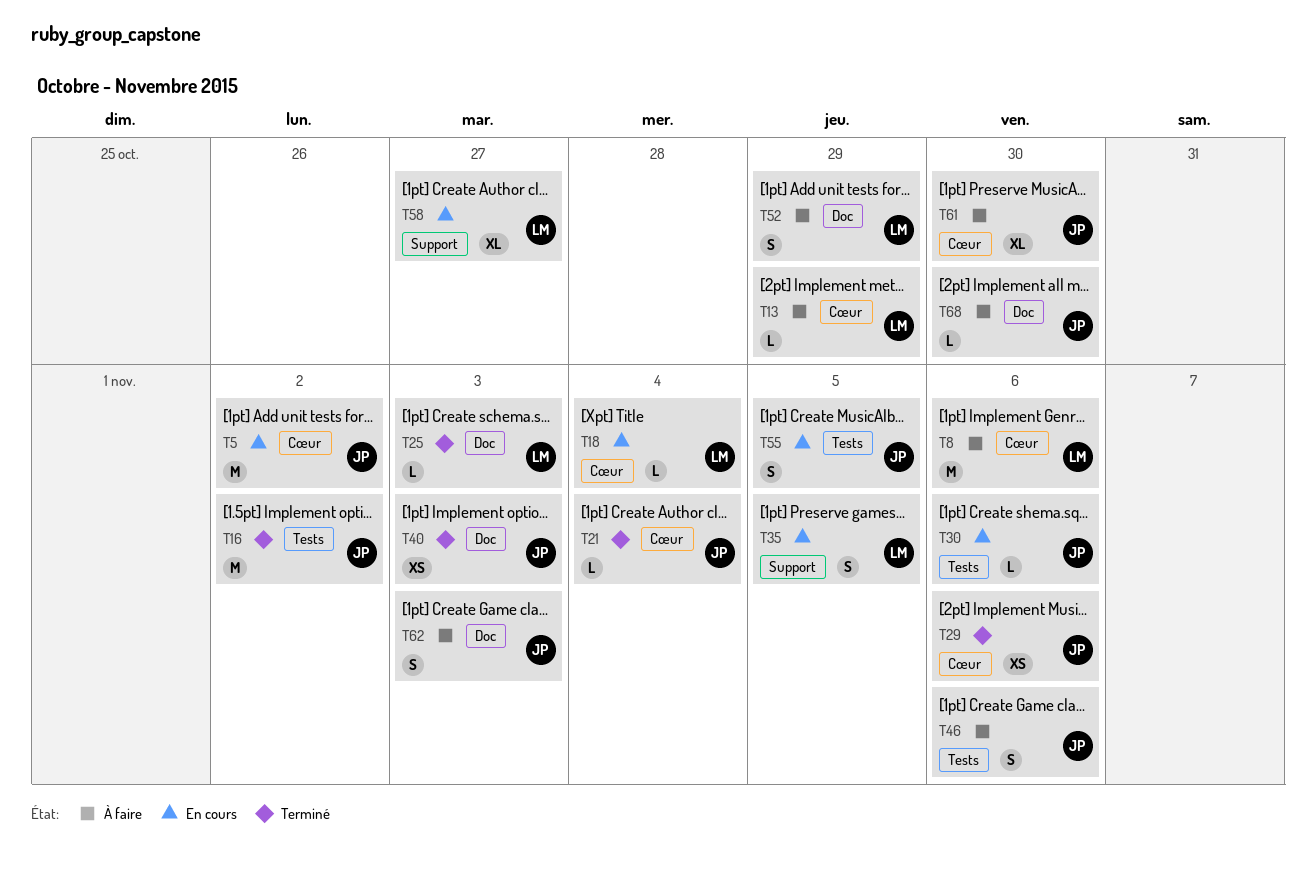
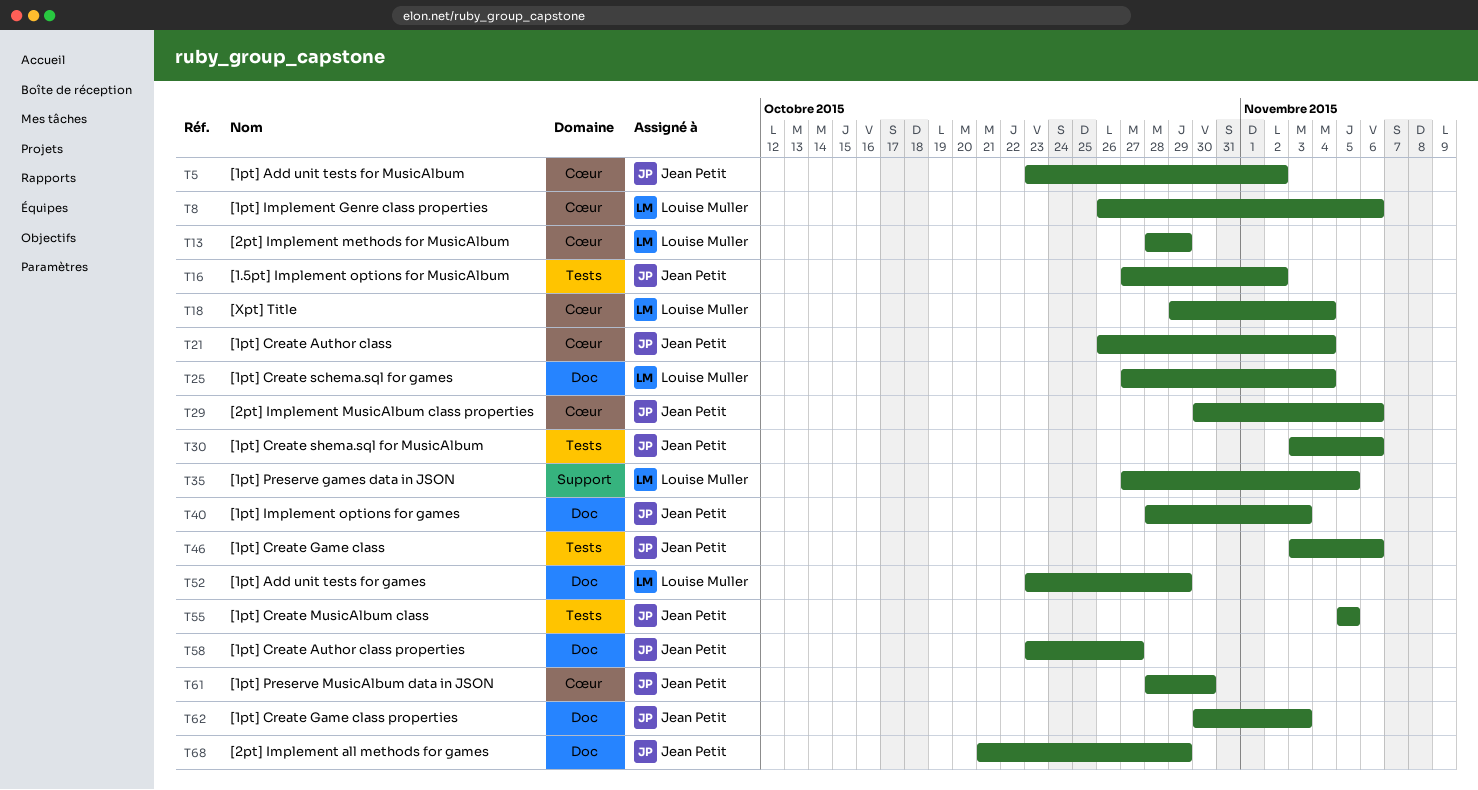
T25, due: Nov 3 -> Nov 4
T58, owner: Louise Muller -> Jean Petit
T58, label: Support -> Doc
T68, due: Oct 30 -> Oct 29

